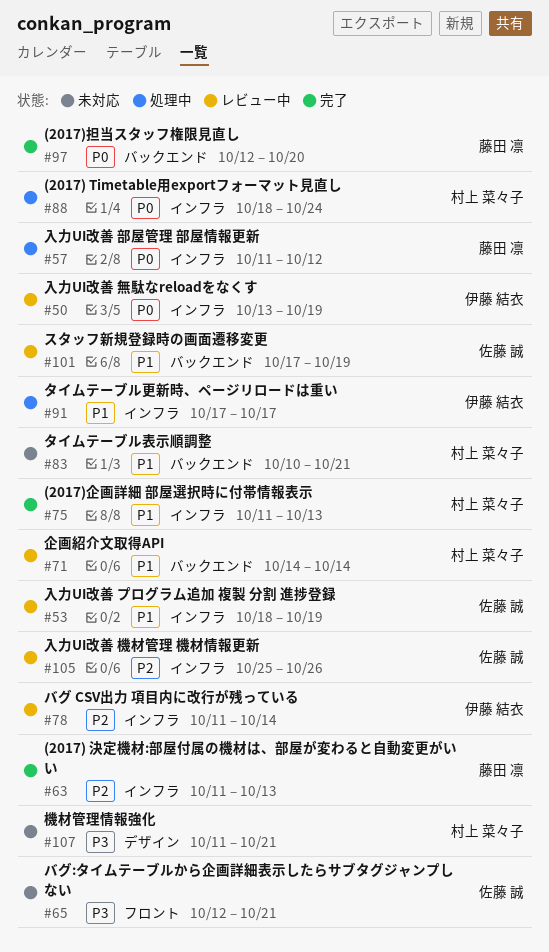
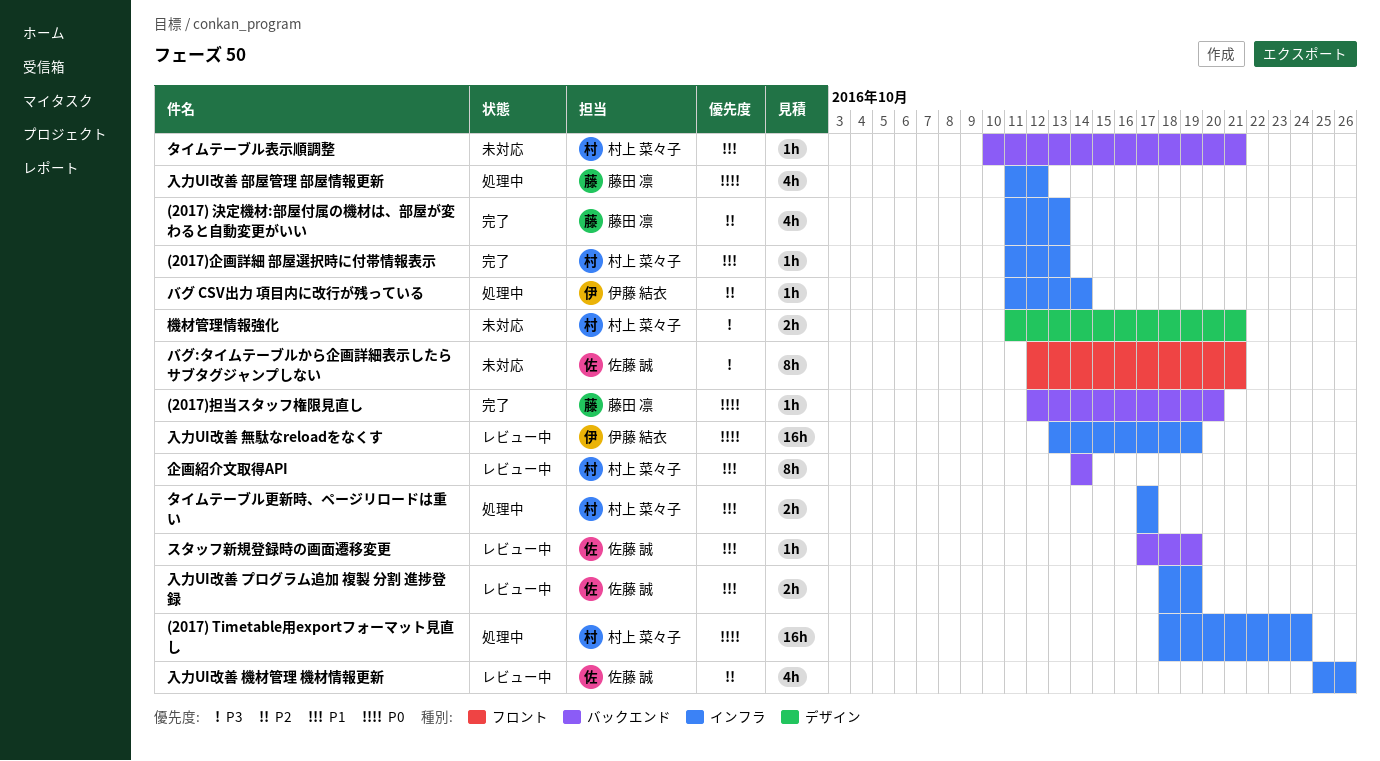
タイムテーブル更新時、ページリロードは重い, owner: 伊藤 結衣 -> 村上 菜々子
バグ CSV出力 項目内に改行が残っている, status: レビュー中 -> 処理中

